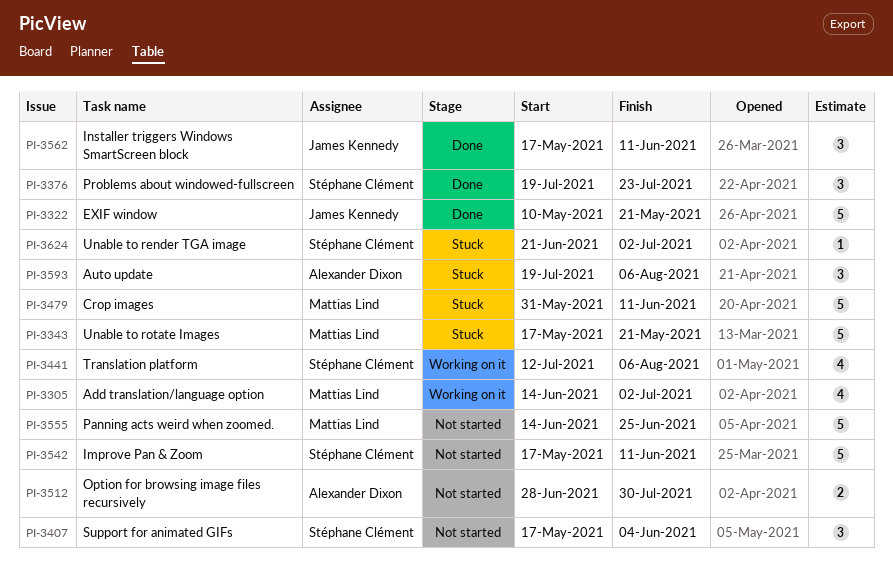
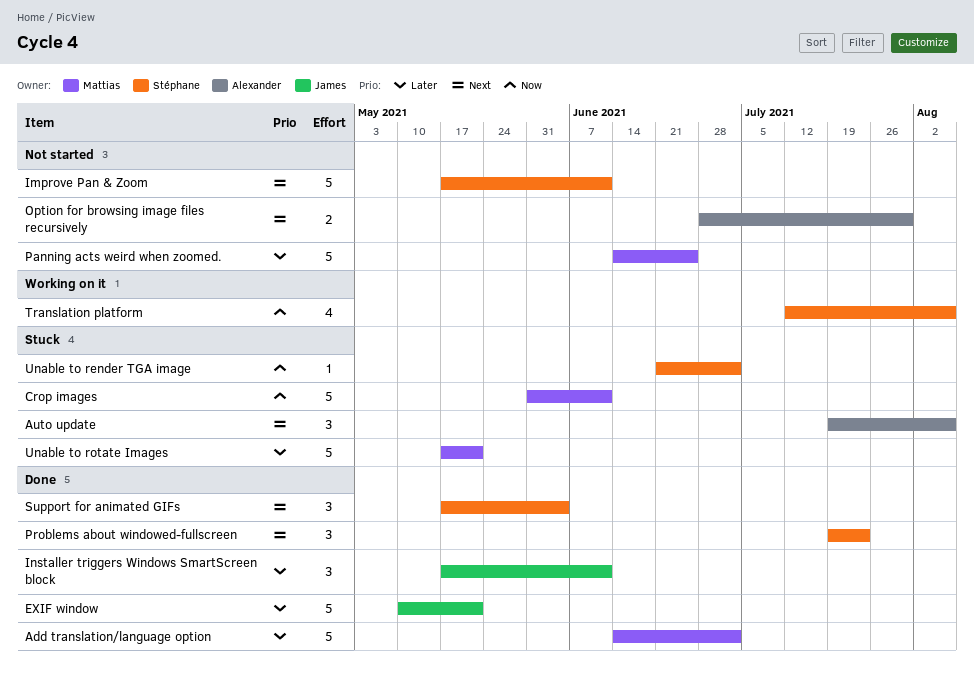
Add translation/language option, status: Working on it -> Done
Add translation/language option, estimate: 4 -> 5
Support for animated GIFs, status: Not started -> Done

